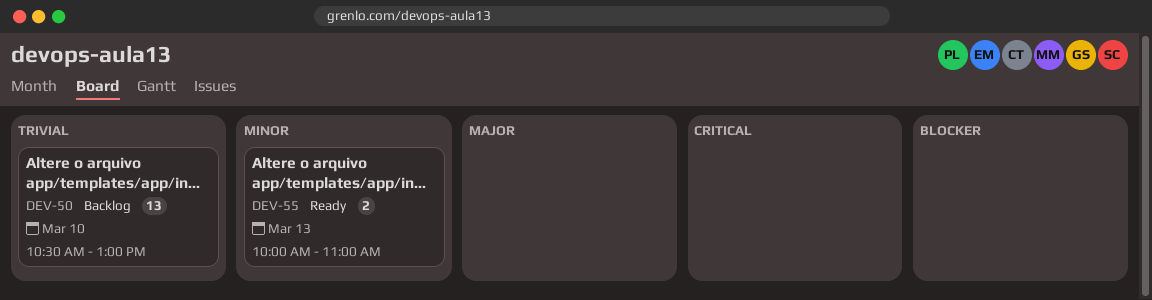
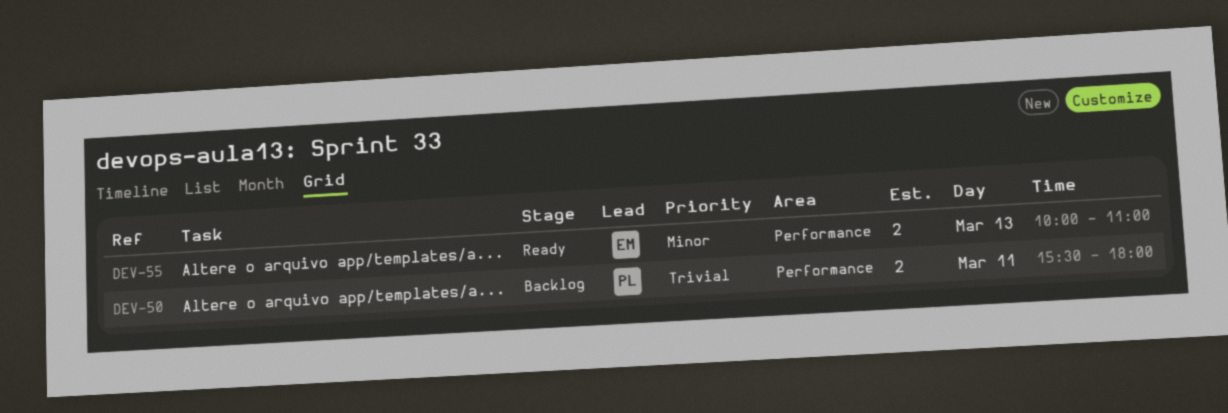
DEV-50, estimate: 13 -> 2
DEV-50, day: Mar 10 -> Mar 11
DEV-50, begins: 10:30 -> 15:30
DEV-50, ends: 13:00 -> 18:00

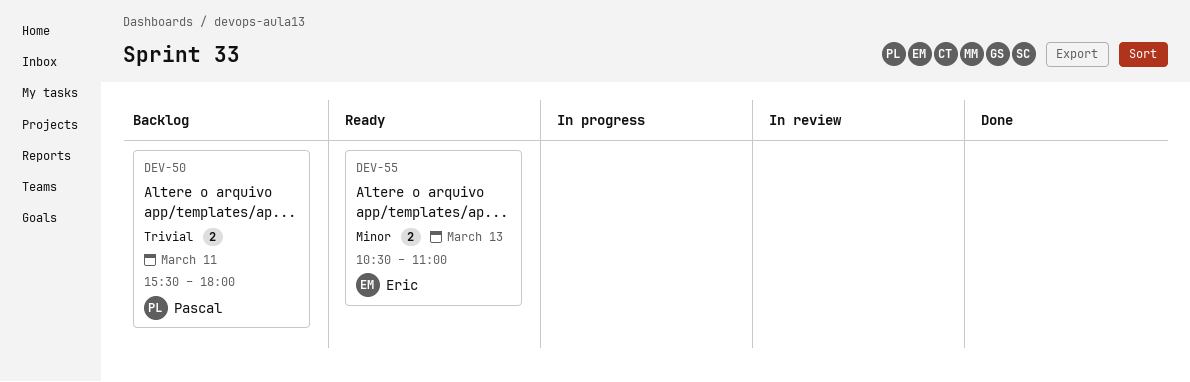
DEV-55, begins: 10:00 -> 10:30

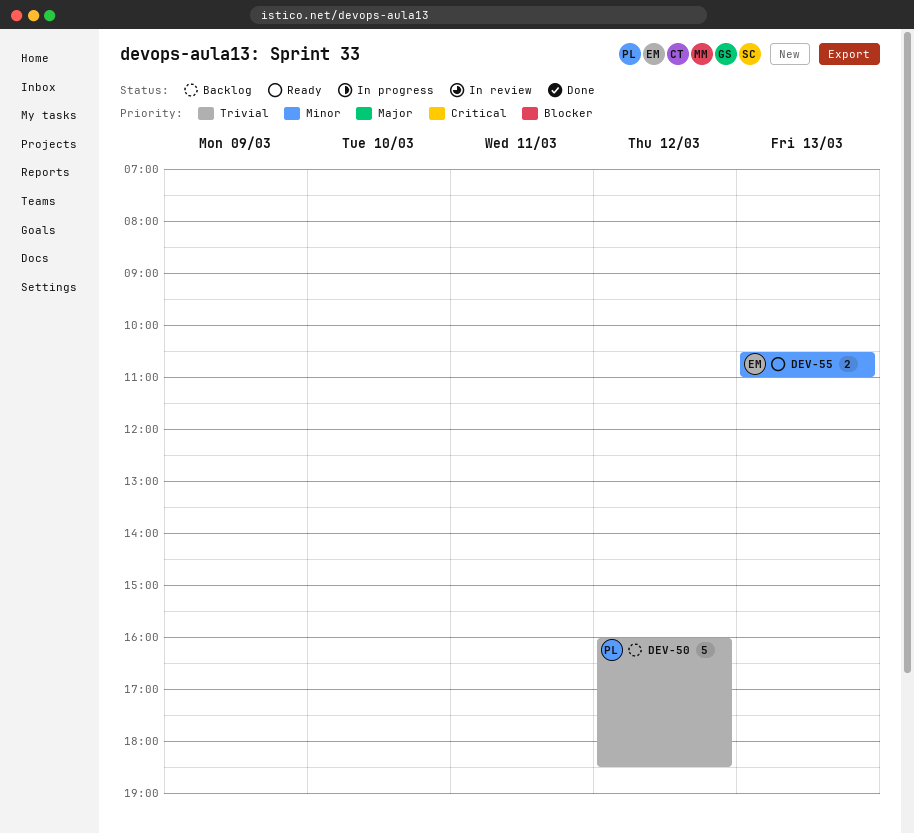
DEV-50, estimate: 2 -> 5
DEV-50, day: Mar 11 -> Mar 12
DEV-50, begins: 15:30 -> 16:00
DEV-50, ends: 18:00 -> 18:30

